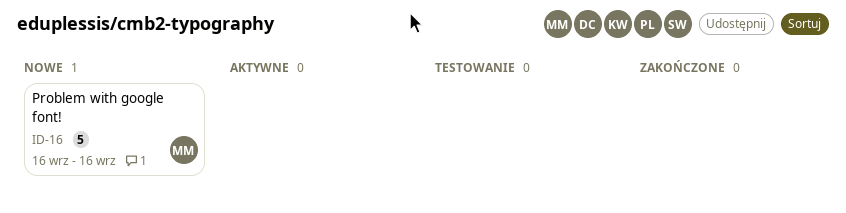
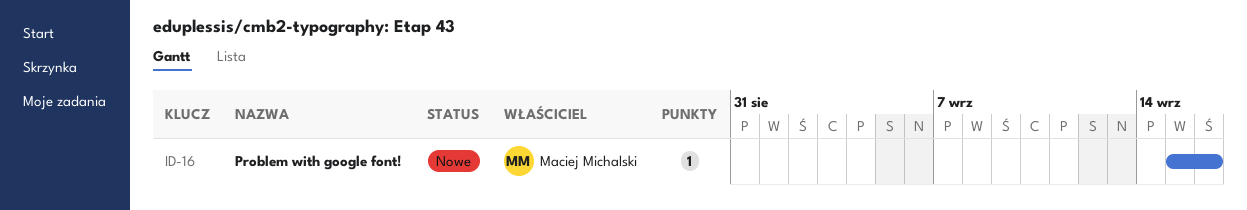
ID-16, estimate: 5 -> 1
ID-16, start: Sep 16 -> Sep 15

